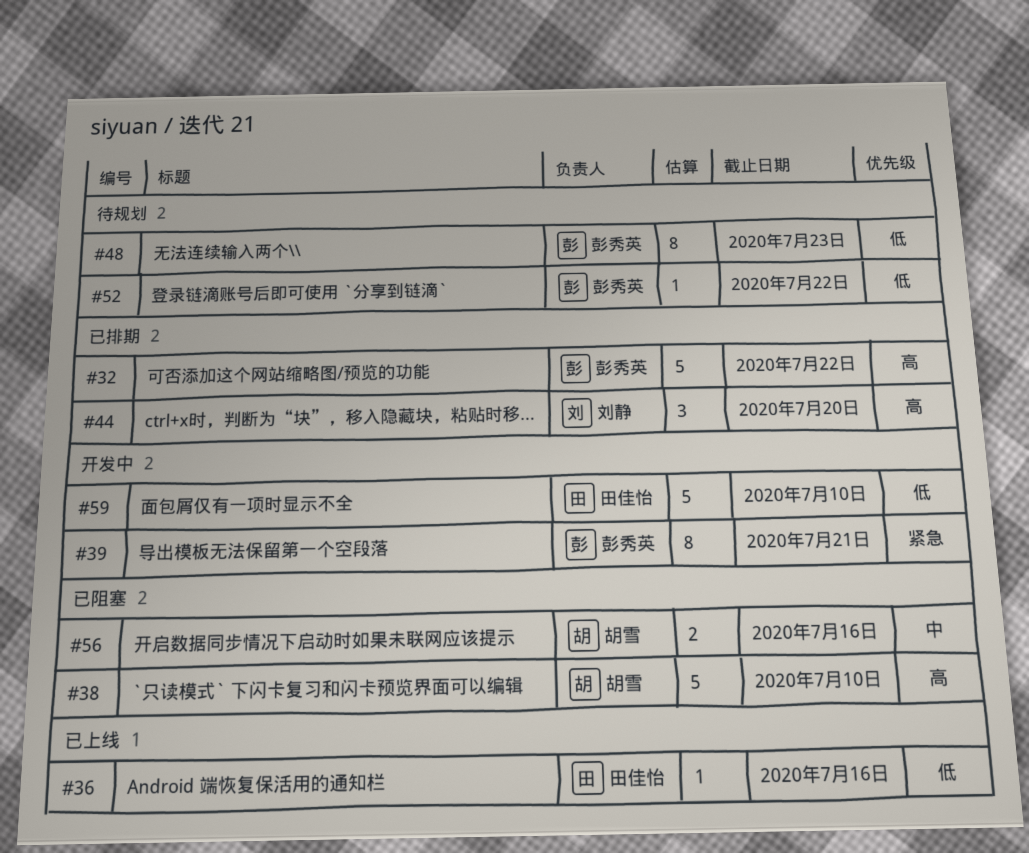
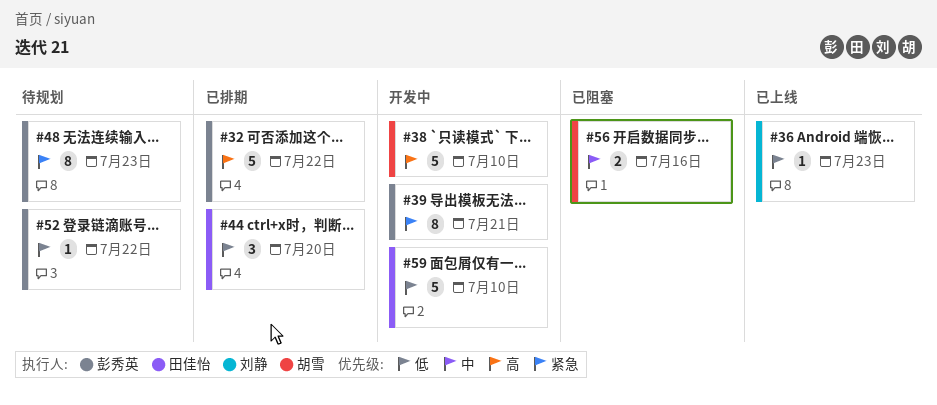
#36, owner: 田佳怡 -> 刘静
#36, due: Jul 16 -> Jul 23
#38, status: 已阻塞 -> 开发中
#44, owner: 刘静 -> 田佳怡
#44, priority: 高 -> 低
#48, priority: 低 -> 紧急

